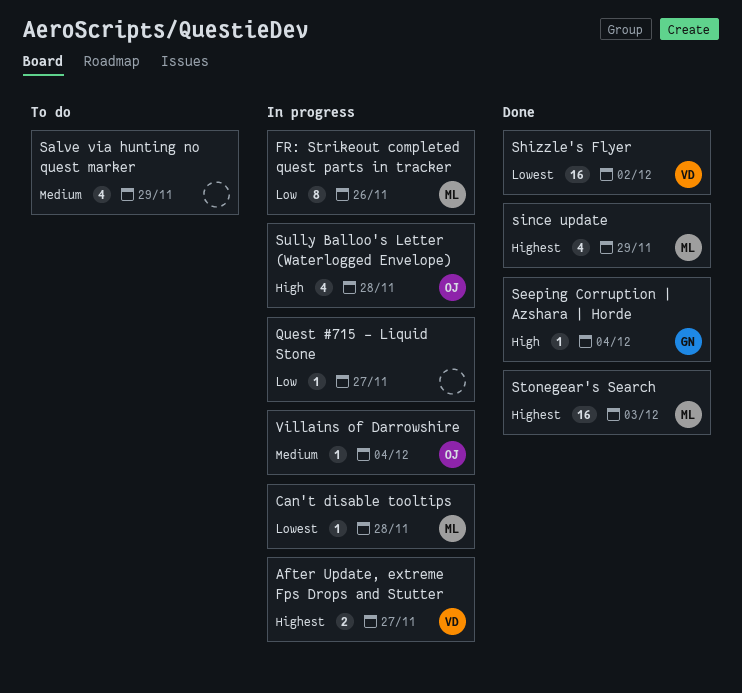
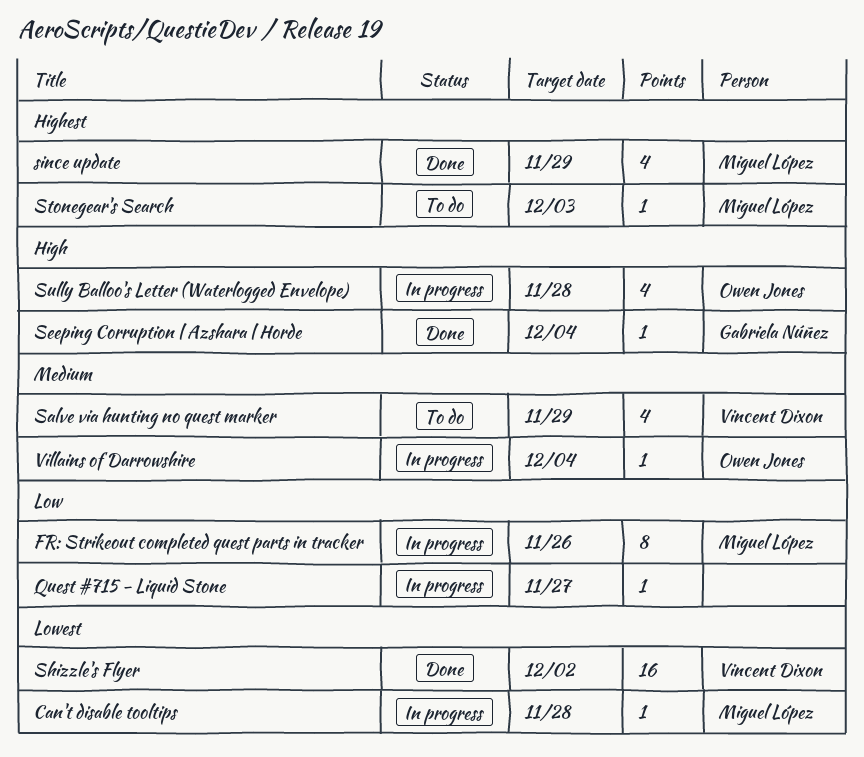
After Update, extreme Fps Drops and Stutter: present -> none
Salve via hunting no quest marker, owner: none -> Vincent Dixon
Stonegear's Search, status: Done -> To do
Stonegear's Search, estimate: 16 -> 1

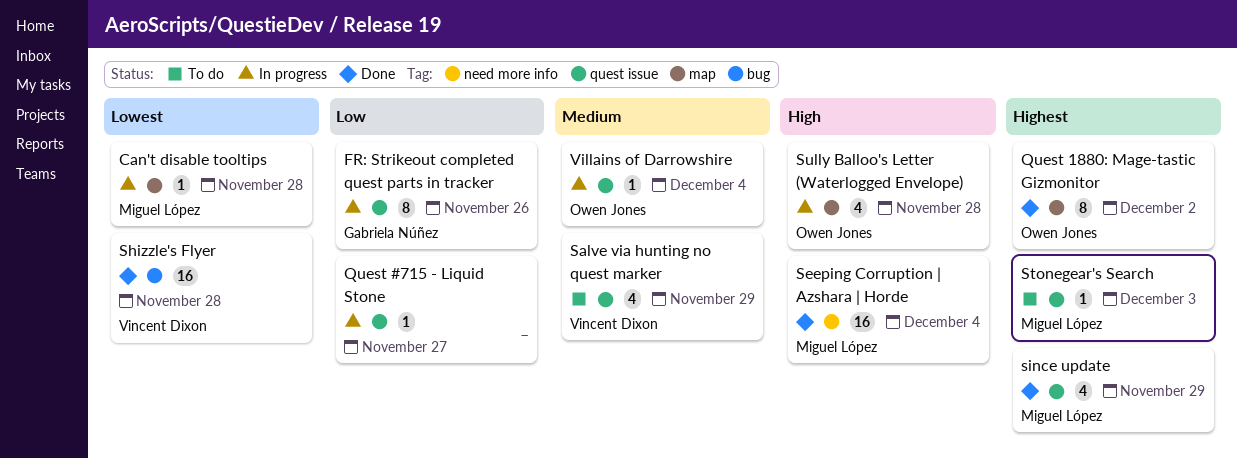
FR: Strikeout completed quest parts in tracker, owner: Miguel López -> Gabriela Núñez
Quest 1880: Mage-tastic Gizmonitor: none -> present
Seeping Corruption | Azshara | Horde, owner: Gabriela Núñez -> Miguel López
Seeping Corruption | Azshara | Horde, estimate: 1 -> 16
Shizzle's Flyer, due: Dec 2 -> Nov 28

